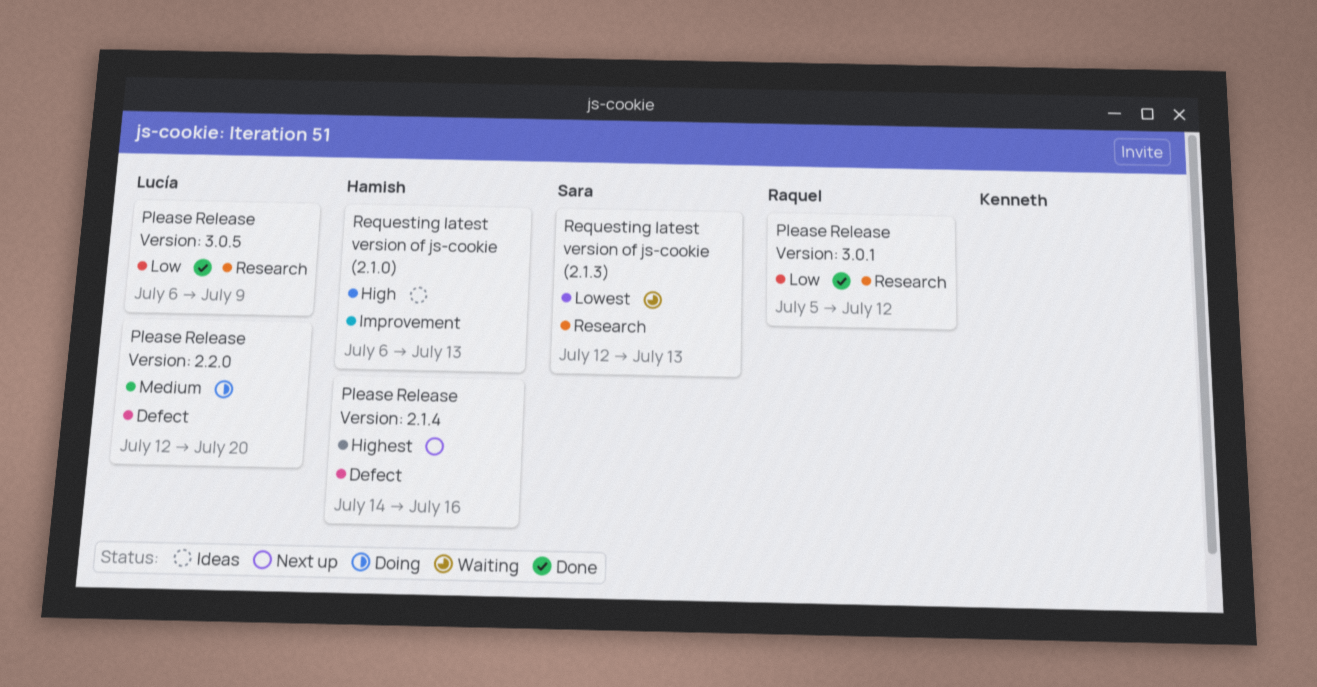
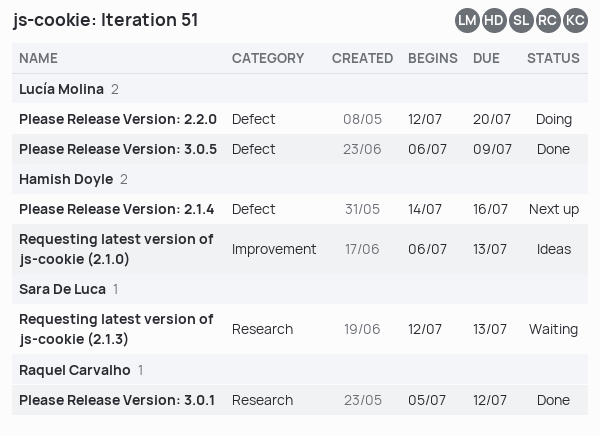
Please Release Version: 3.0.5, label: Research -> Defect

